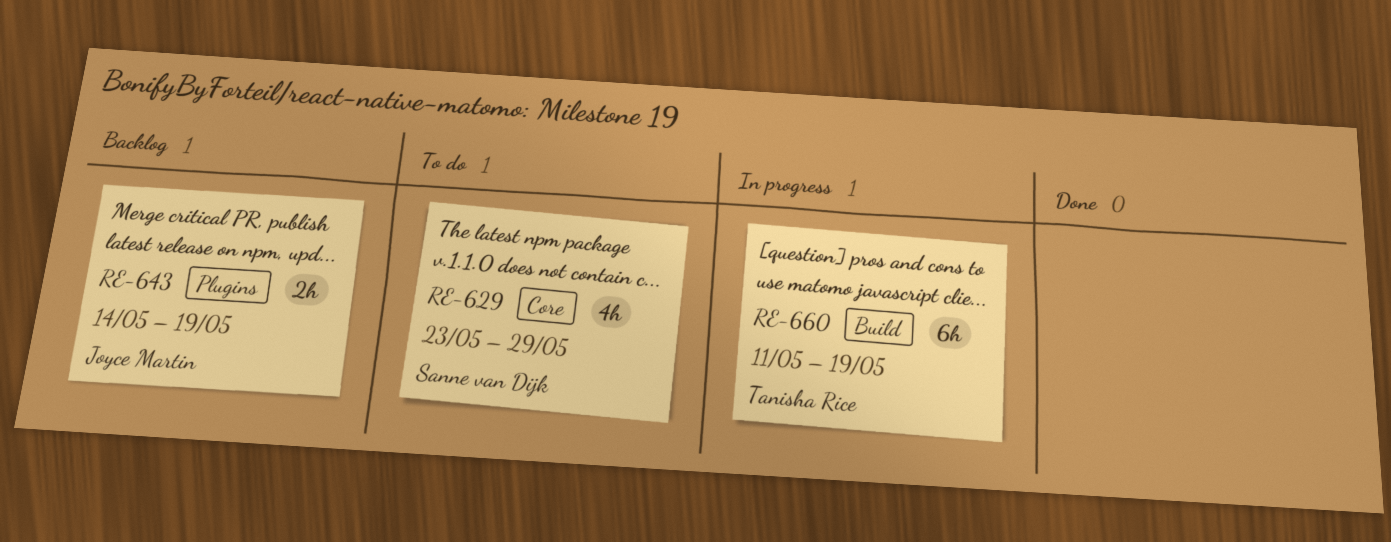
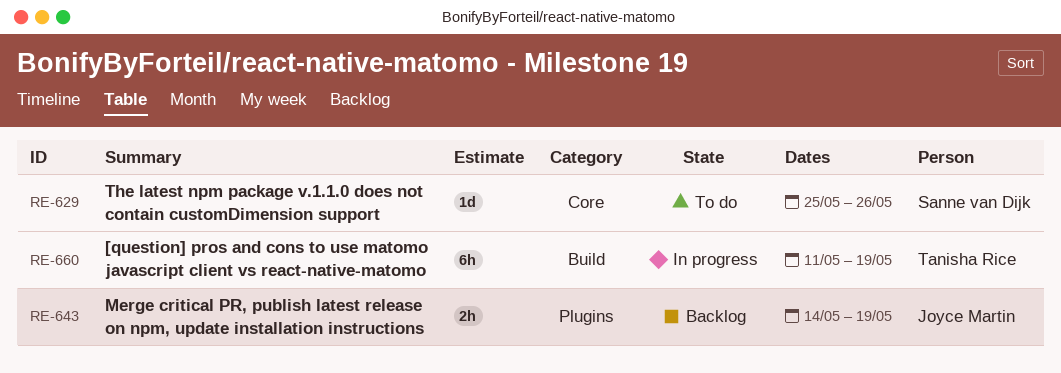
RE-629, estimate: 4h -> 1d
RE-629, start: May 23 -> May 25
RE-629, due: May 29 -> May 26

